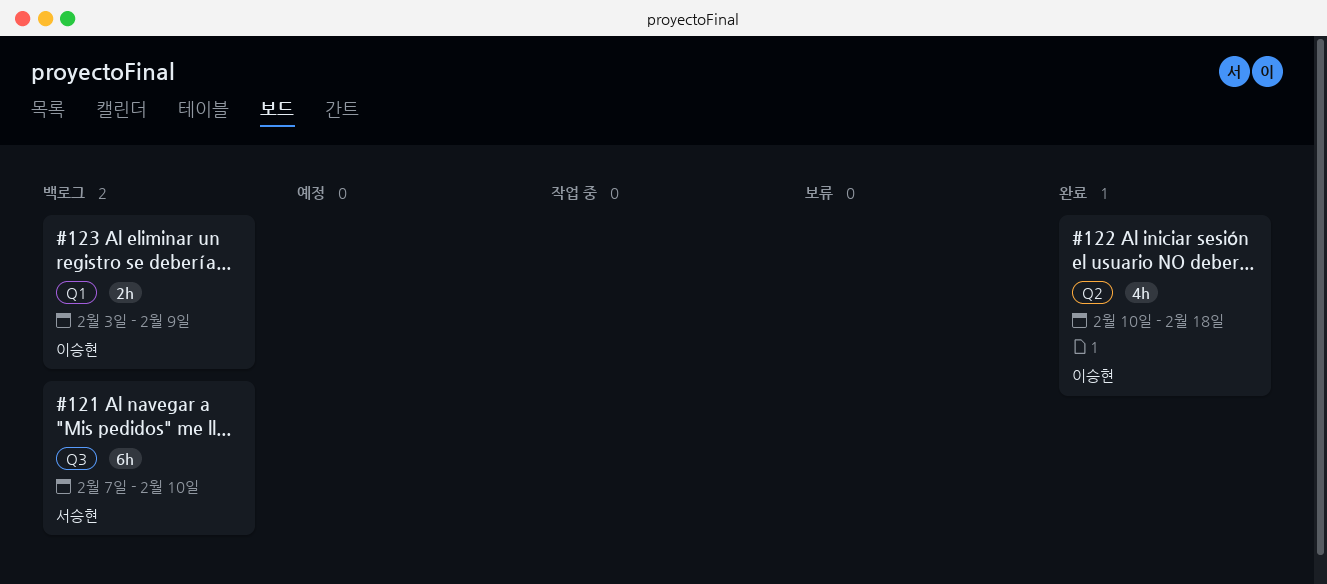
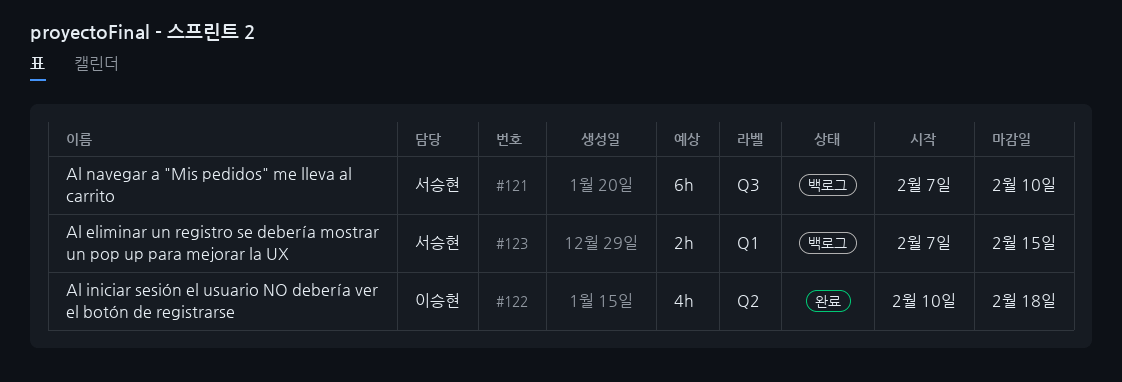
#123, owner: 이승현 -> 서승현
#123, start: Feb 3 -> Feb 7
#123, due: Feb 9 -> Feb 15

